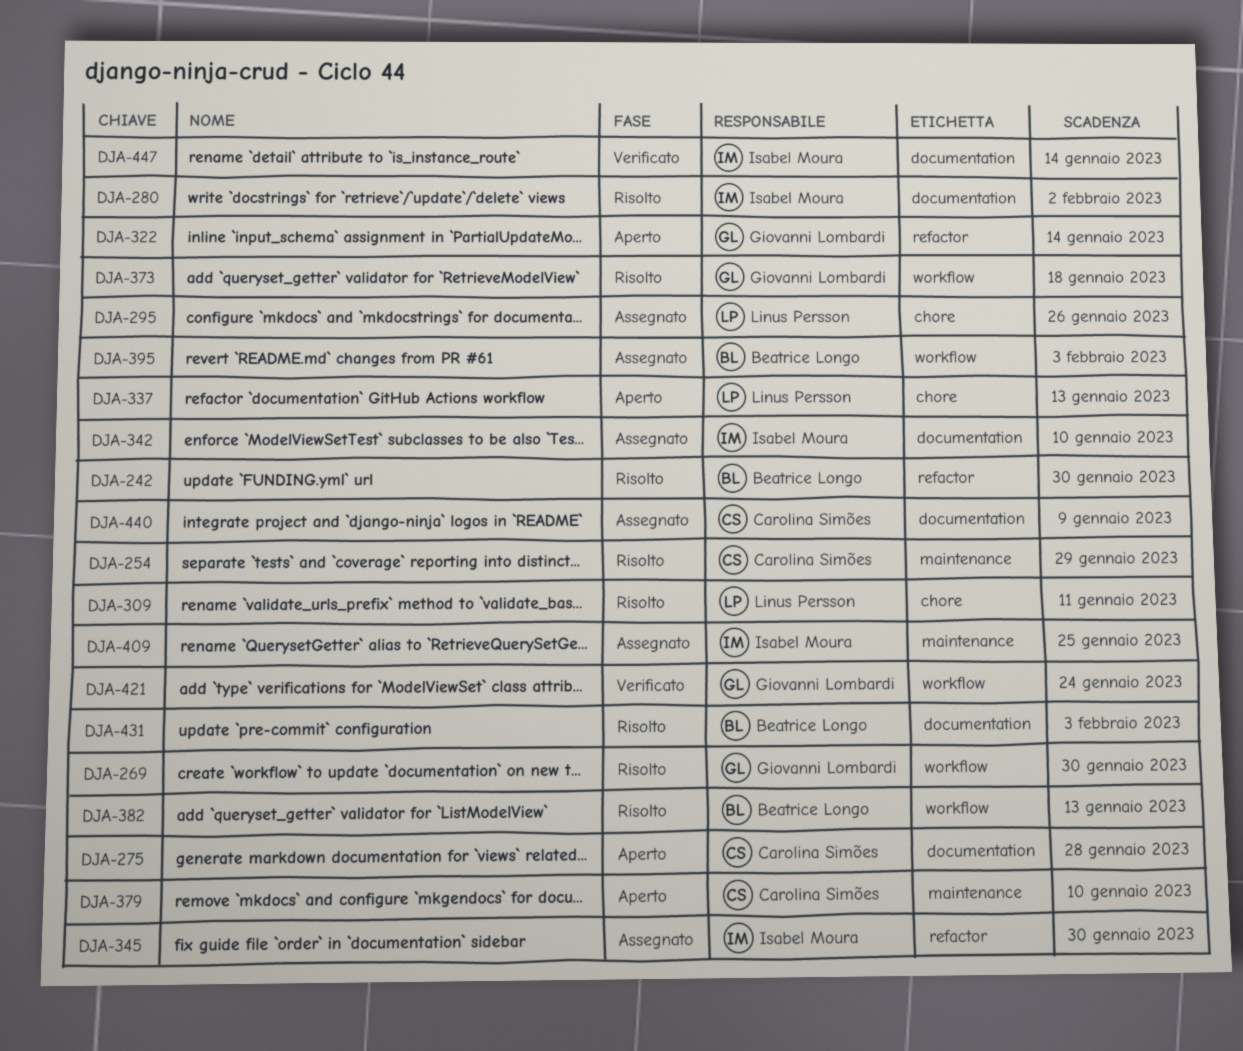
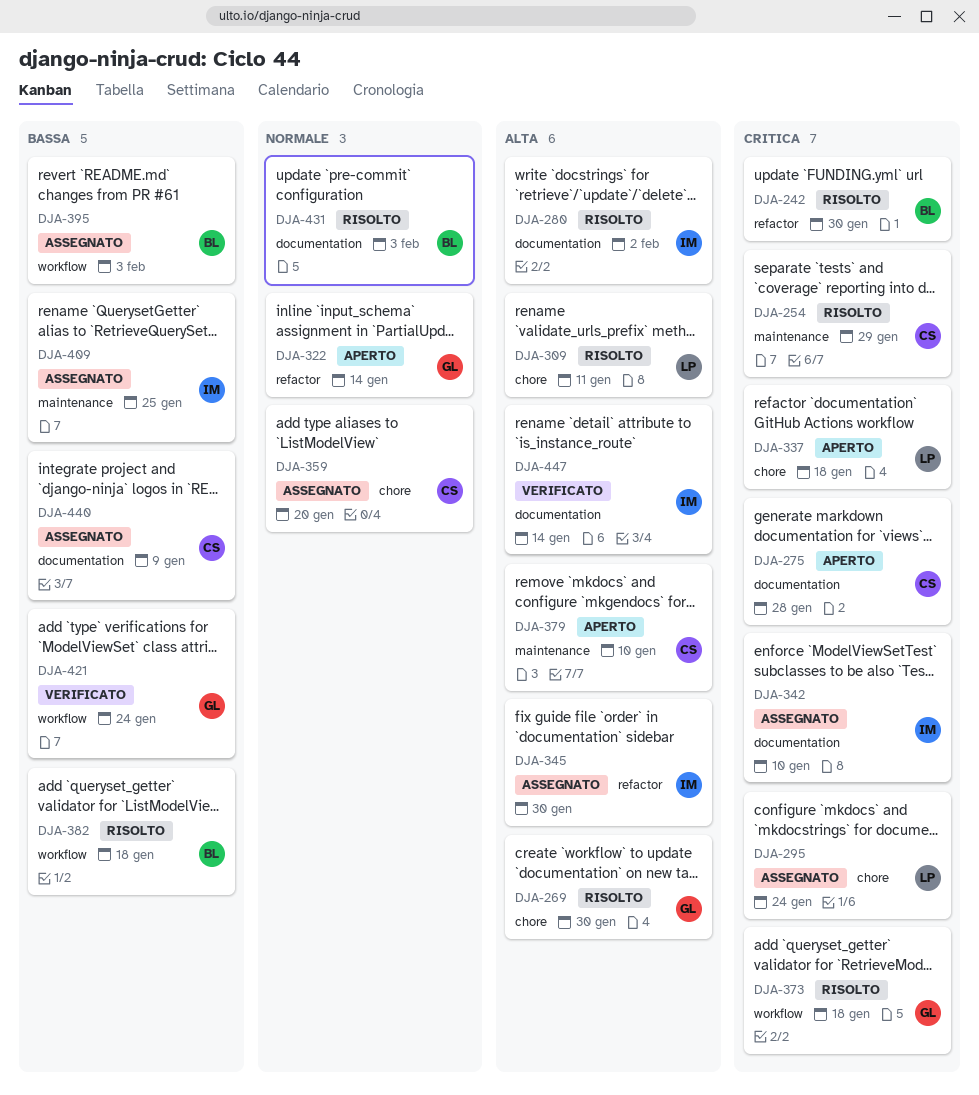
DJA-269, label: workflow -> chore
DJA-295, due: Jan 26 -> Jan 24
DJA-337, due: Jan 13 -> Jan 18
DJA-359: none -> present
DJA-382, due: Jan 13 -> Jan 18

